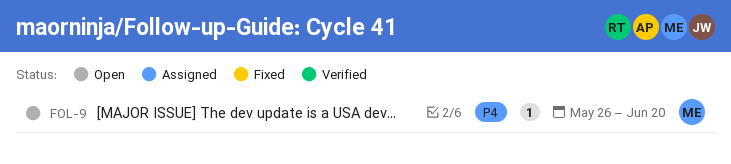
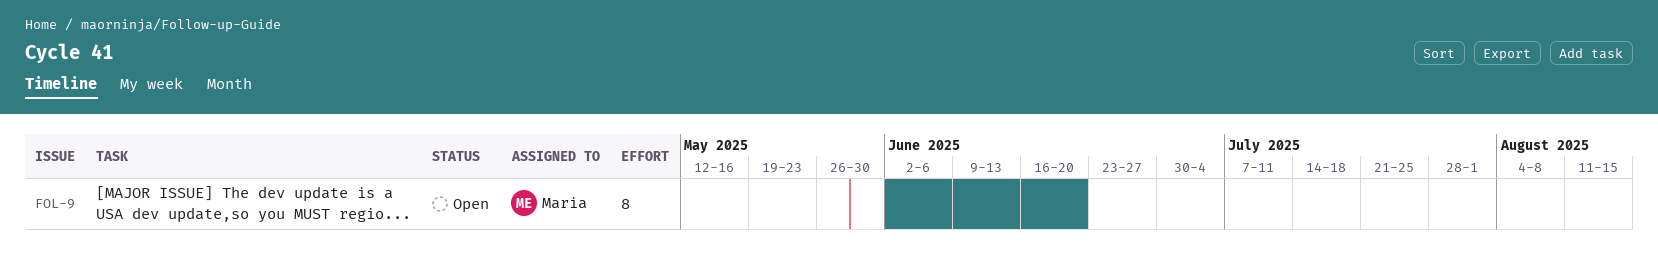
FOL-9, estimate: 1 -> 8
FOL-9, start: May 26 -> Jun 2

